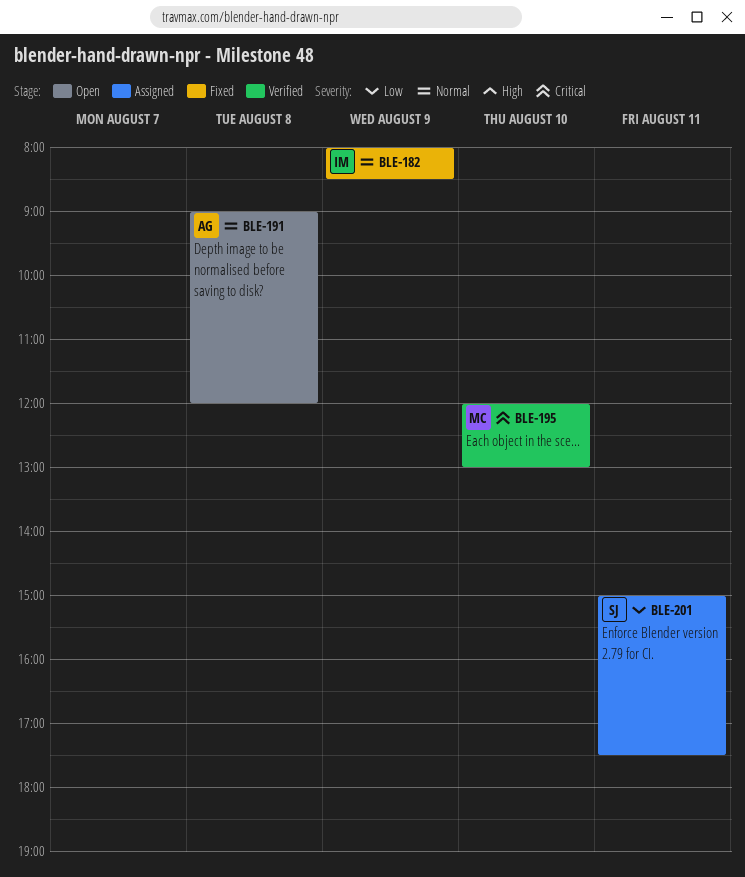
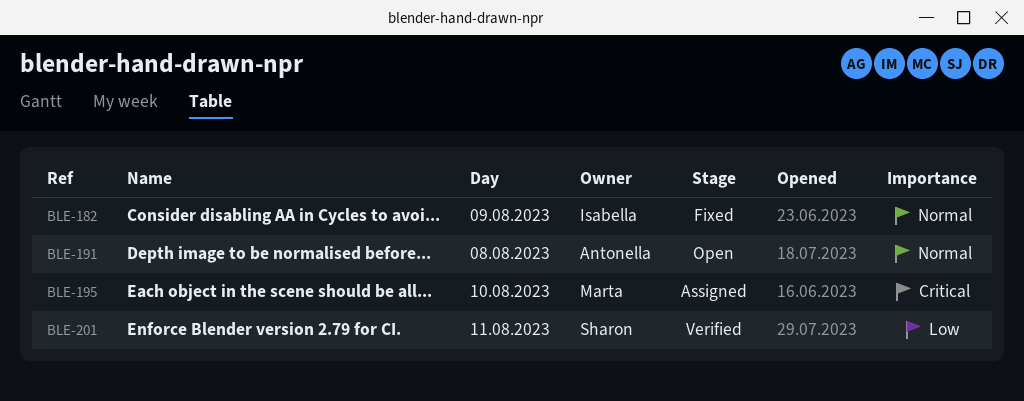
BLE-195, status: Verified -> Assigned
BLE-201, status: Assigned -> Verified

